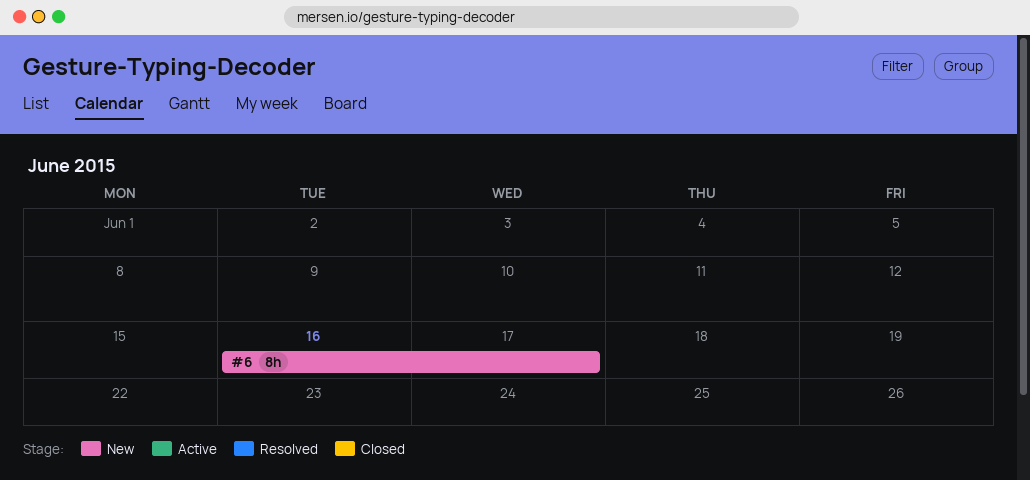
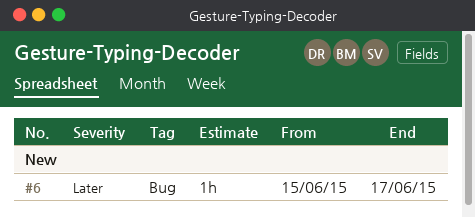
#6, estimate: 8h -> 1h
#6, start: Jun 16 -> Jun 15

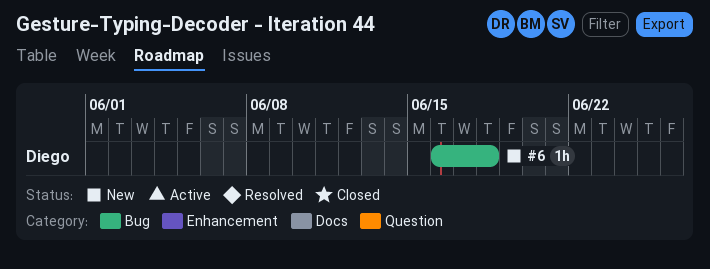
#6, start: Jun 15 -> Jun 16
#6, due: Jun 17 -> Jun 18

